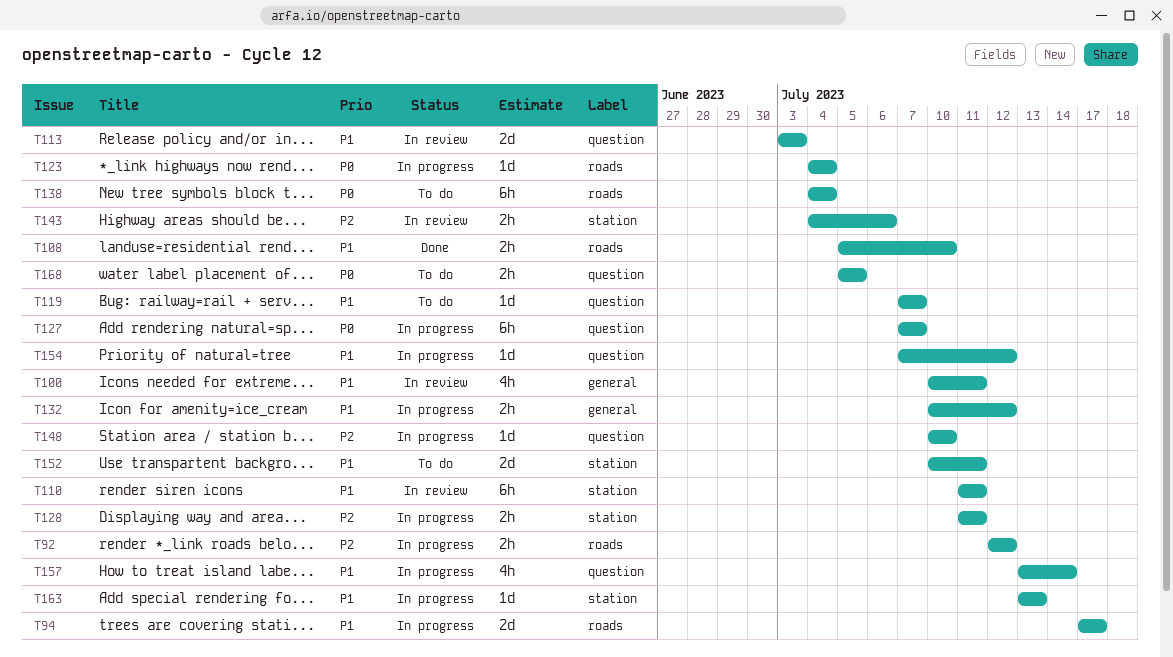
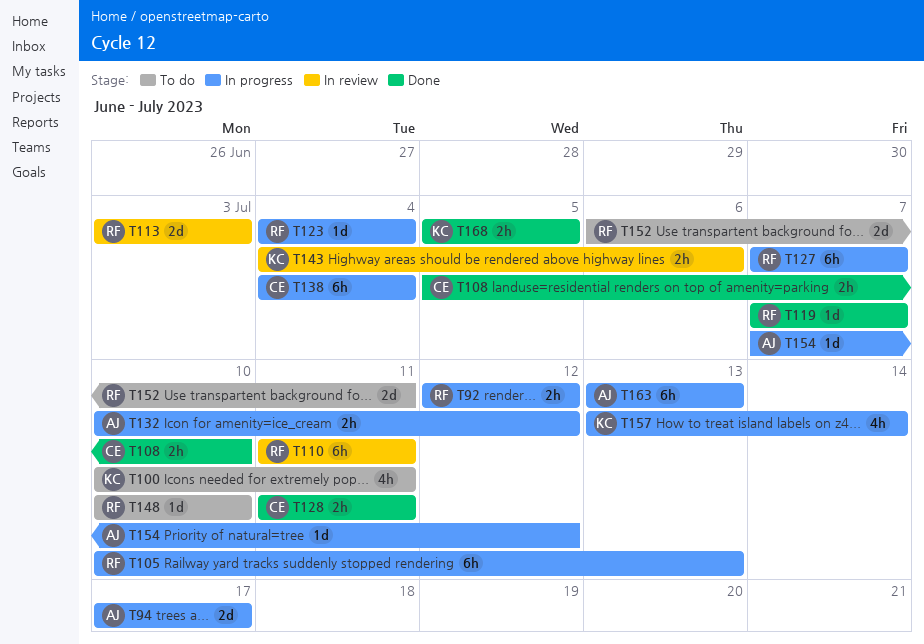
T100, status: In review -> To do
T105: none -> present
T119, status: To do -> Done
T128, status: In progress -> Done
T138, status: To do -> In progress
T148, status: In progress -> To do
T152, start: Jul 10 -> Jul 6
T163, estimate: 1d -> 6h
T168, status: To do -> Done

